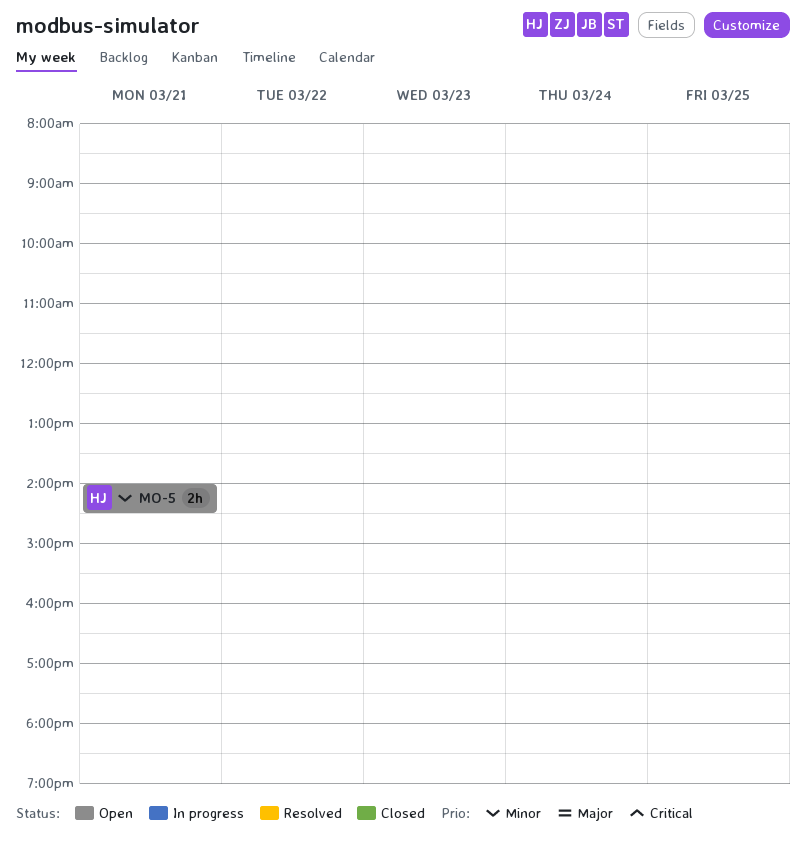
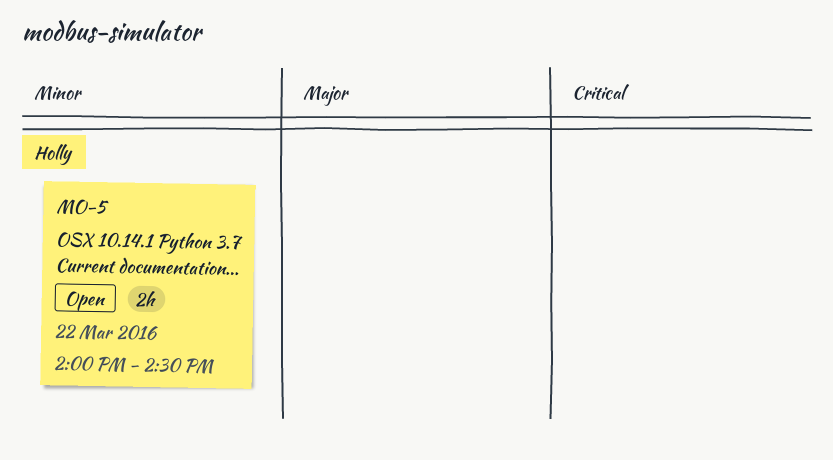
MO-5, day: Mar 21 -> Mar 22

